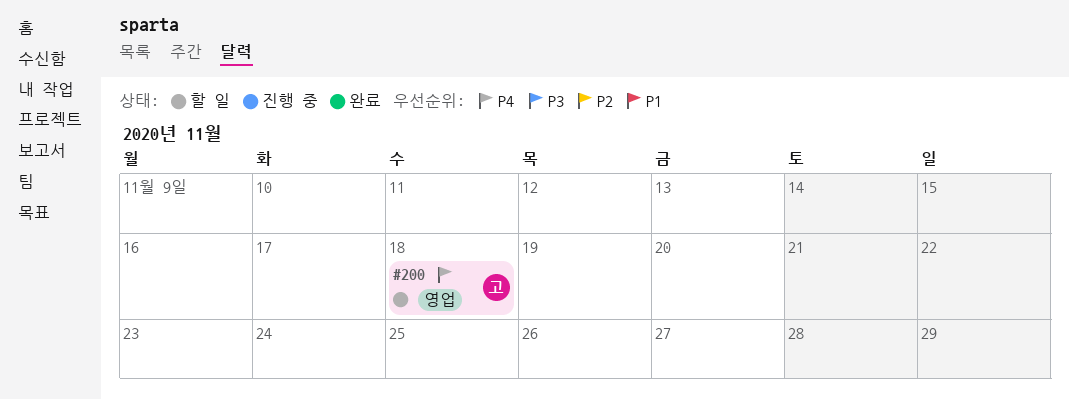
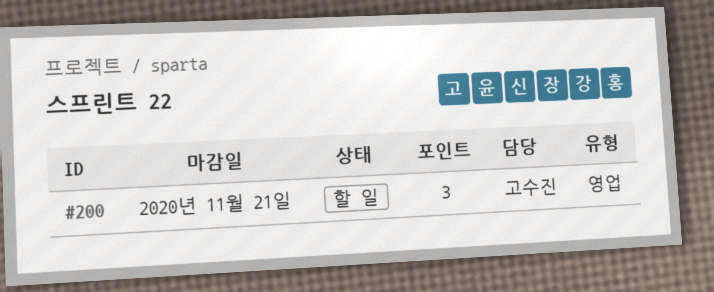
#200, due: Nov 18 -> Nov 21

